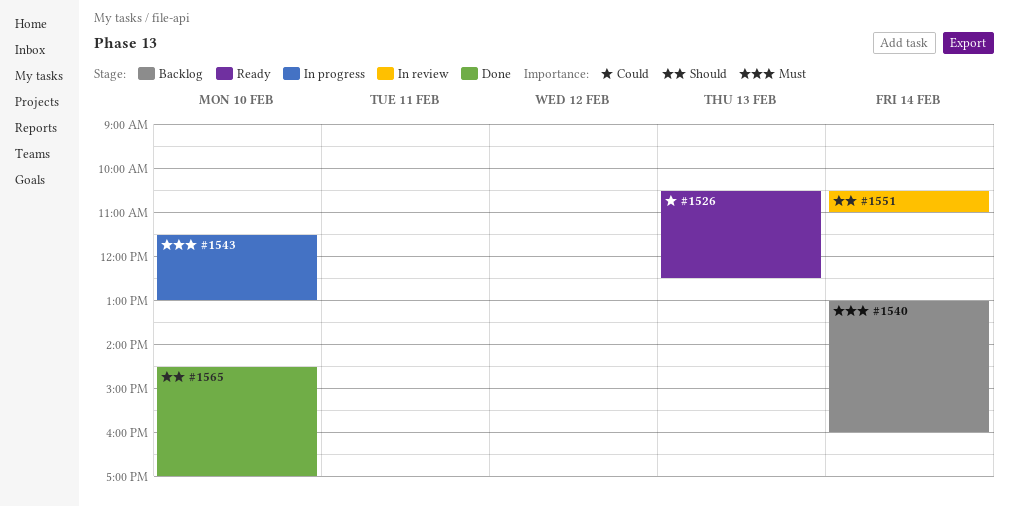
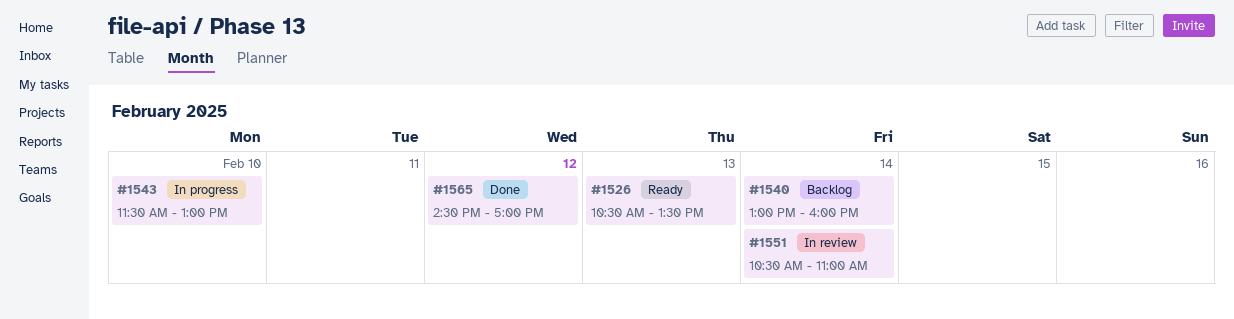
#1526, ends: 12:30 -> 13:30
#1565, day: Feb 10 -> Feb 12

